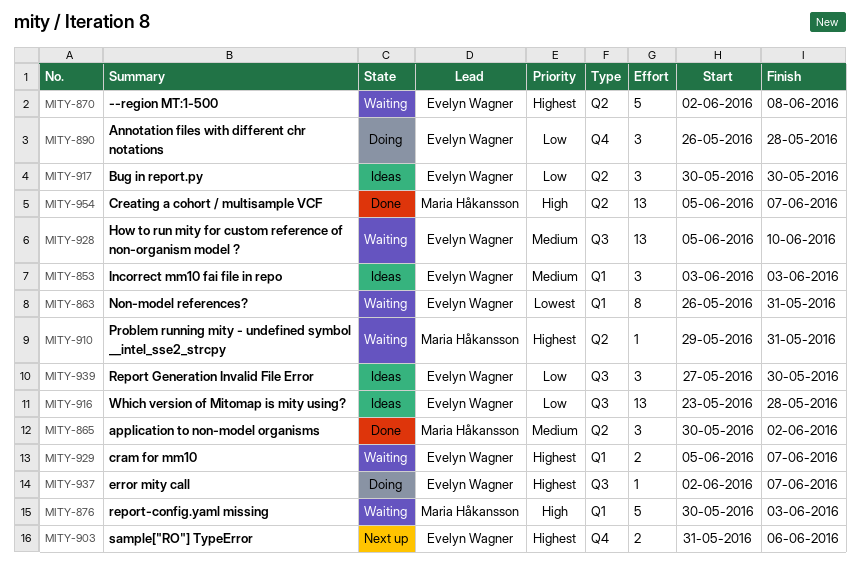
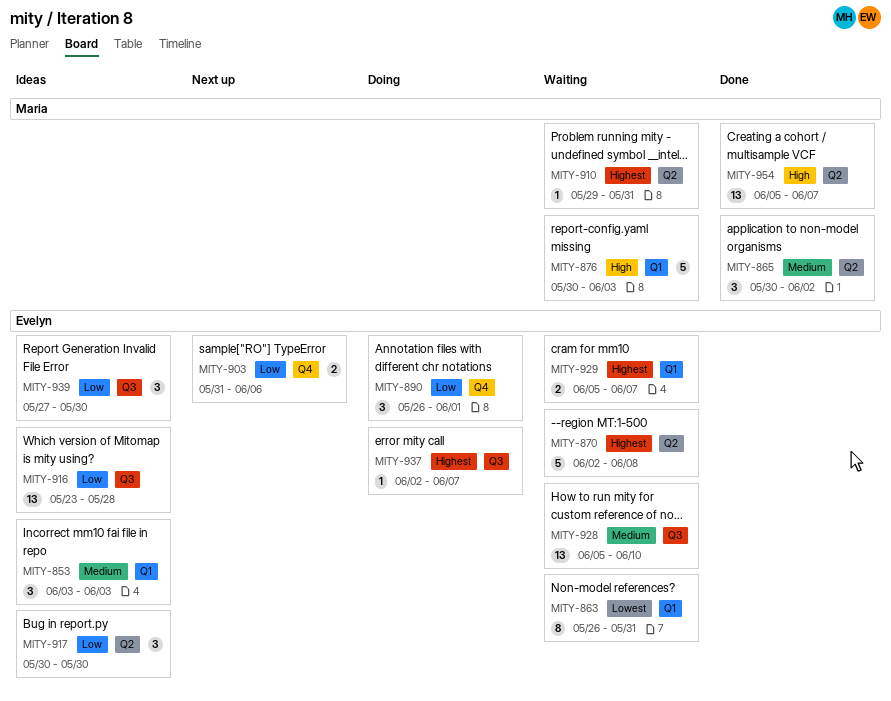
MITY-890, due: May 28 -> Jun 1
MITY-903, priority: Highest -> Low

